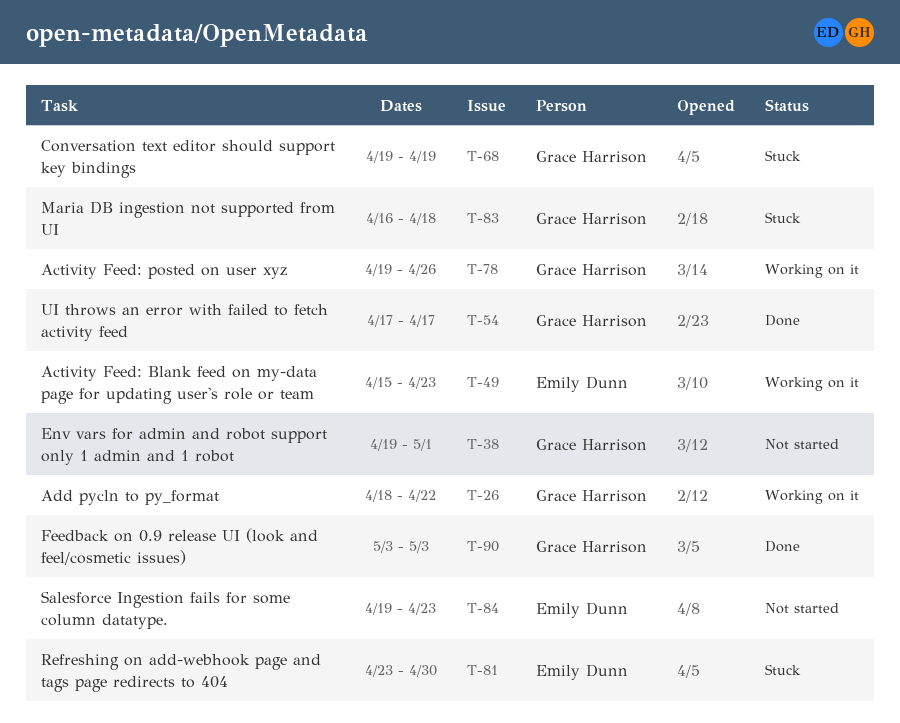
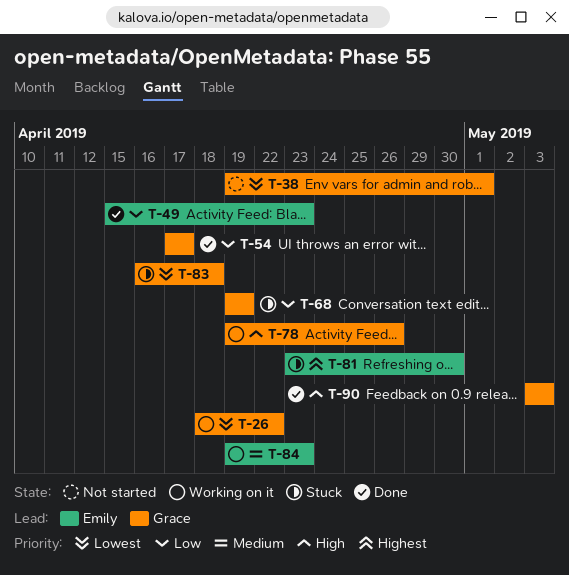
T-49, status: Working on it -> Done
T-84, status: Not started -> Working on it

